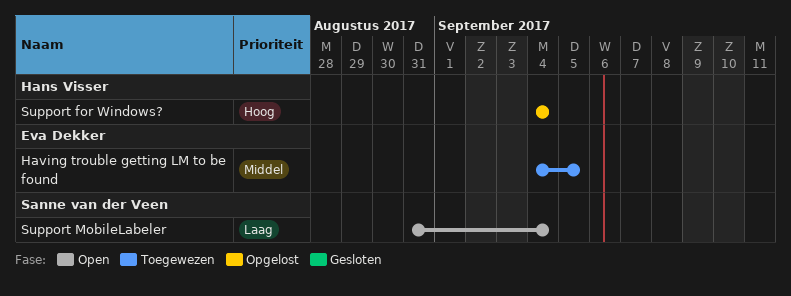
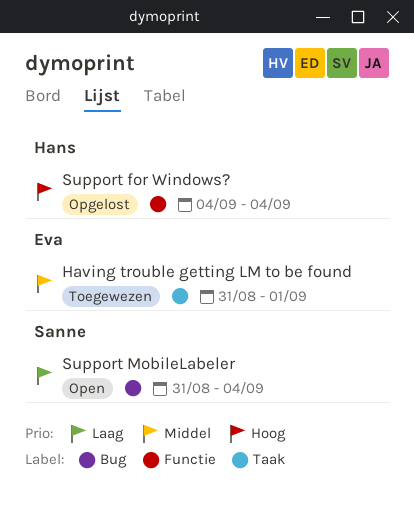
Having trouble getting LM to be found, start: Sep 4 -> Aug 31
Having trouble getting LM to be found, due: Sep 5 -> Sep 1

